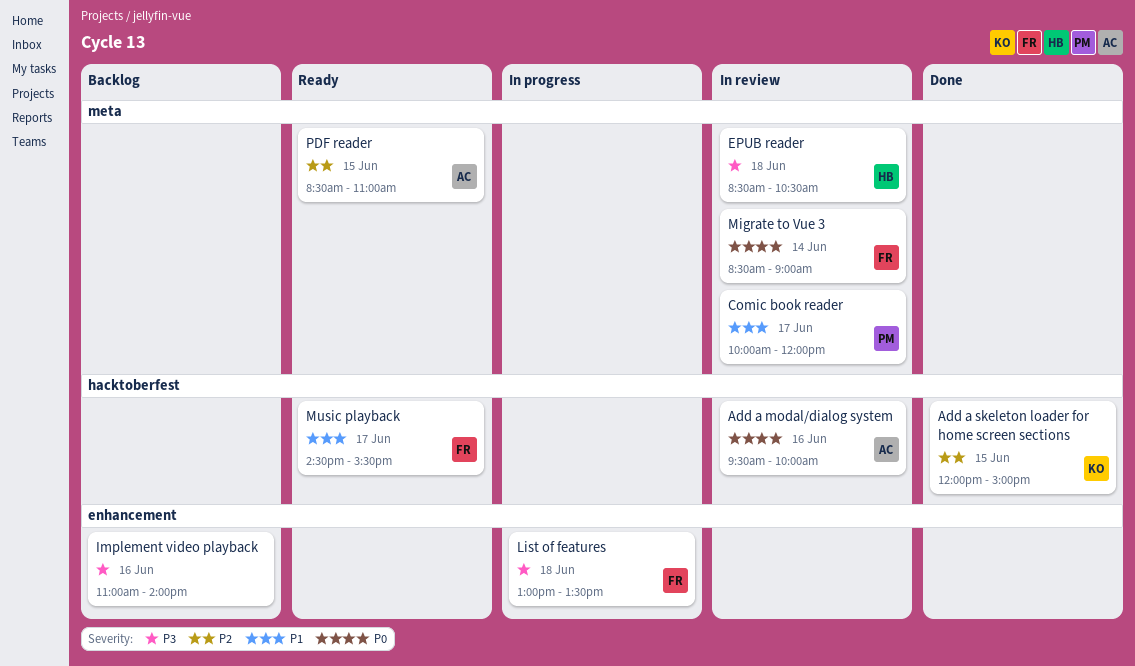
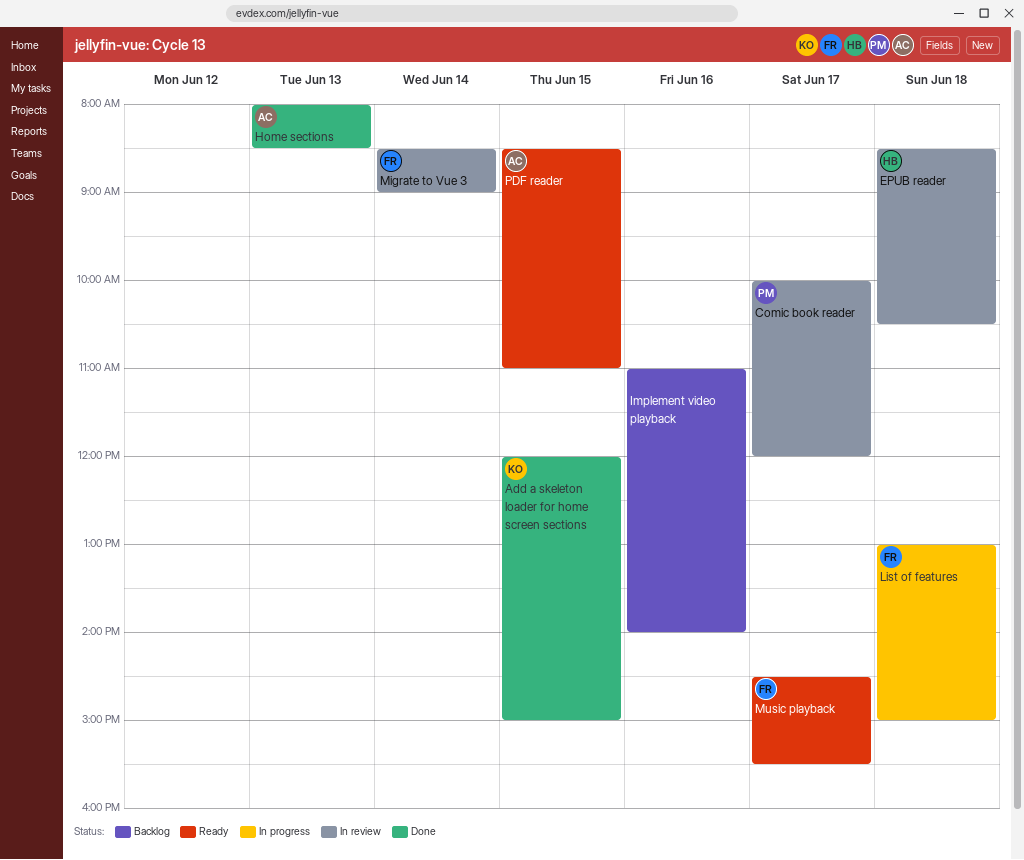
Add a modal/dialog system: present -> none
Home sections: none -> present
List of features, ends: 13:30 -> 15:00

